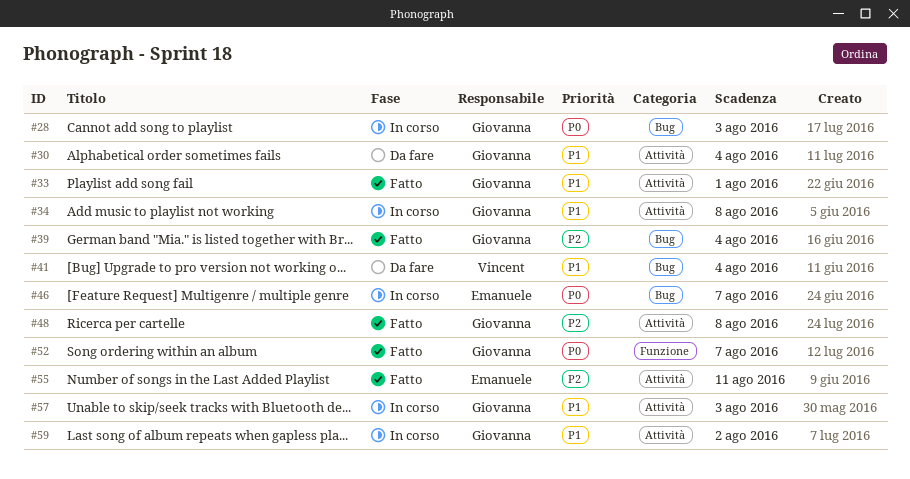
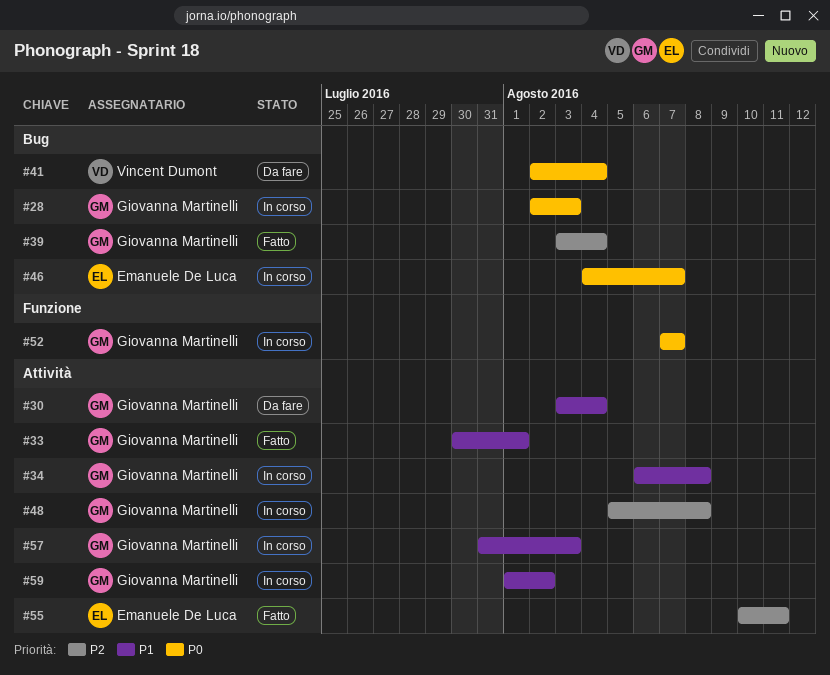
#41, priority: P1 -> P0
#48, status: Fatto -> In corso
#52, status: Fatto -> In corso

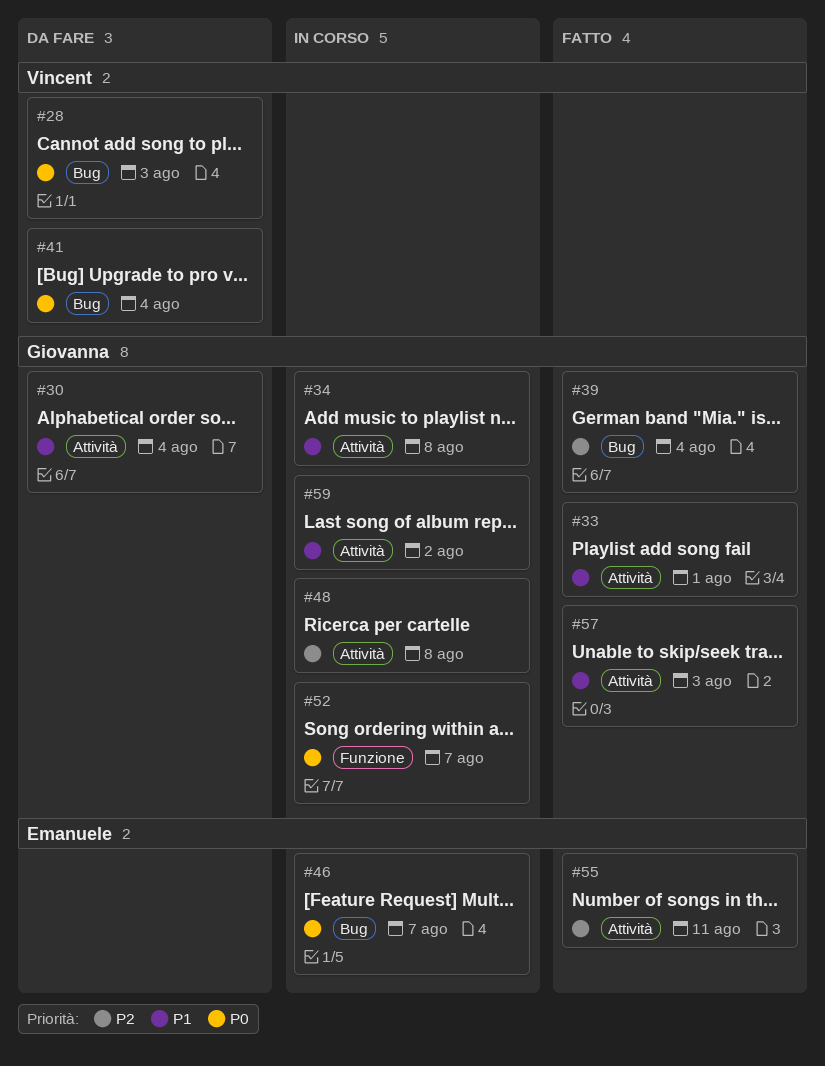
#28, status: In corso -> Da fare
#28, owner: Giovanna Martinelli -> Vincent Dumont
#57, status: In corso -> Fatto

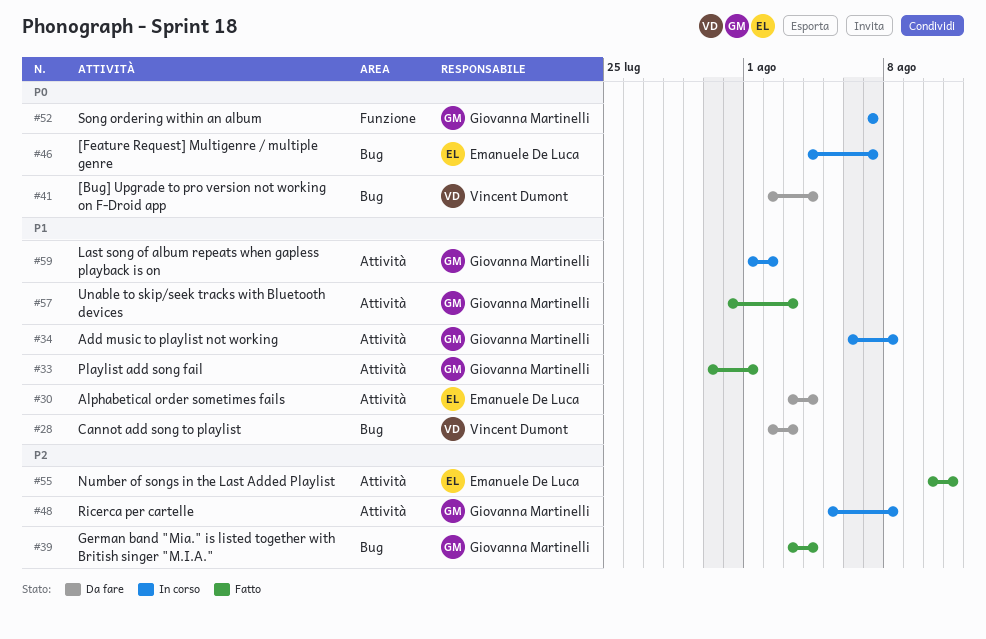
#28, priority: P0 -> P1
#30, owner: Giovanna Martinelli -> Emanuele De Luca

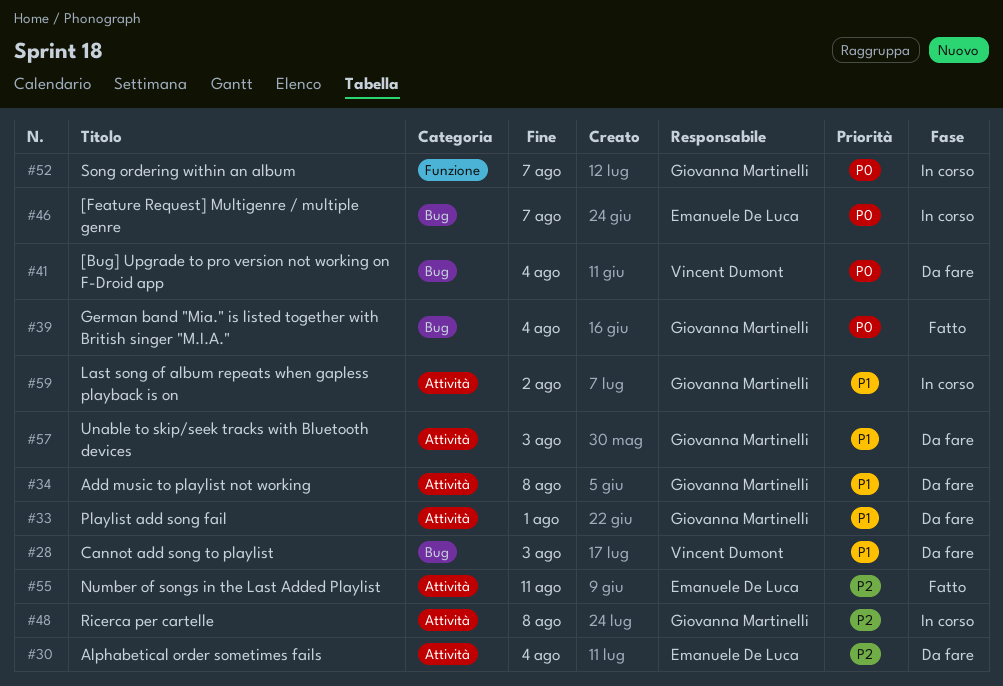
#30, priority: P1 -> P2
#33, status: Fatto -> Da fare
#34, status: In corso -> Da fare
#39, priority: P2 -> P0
#57, status: Fatto -> Da fare

